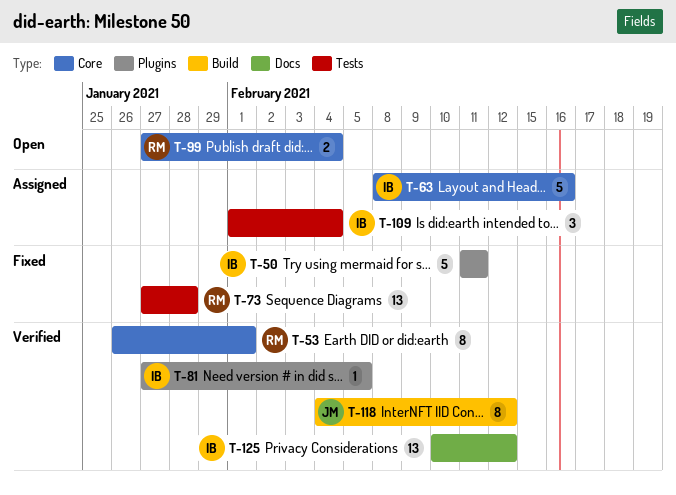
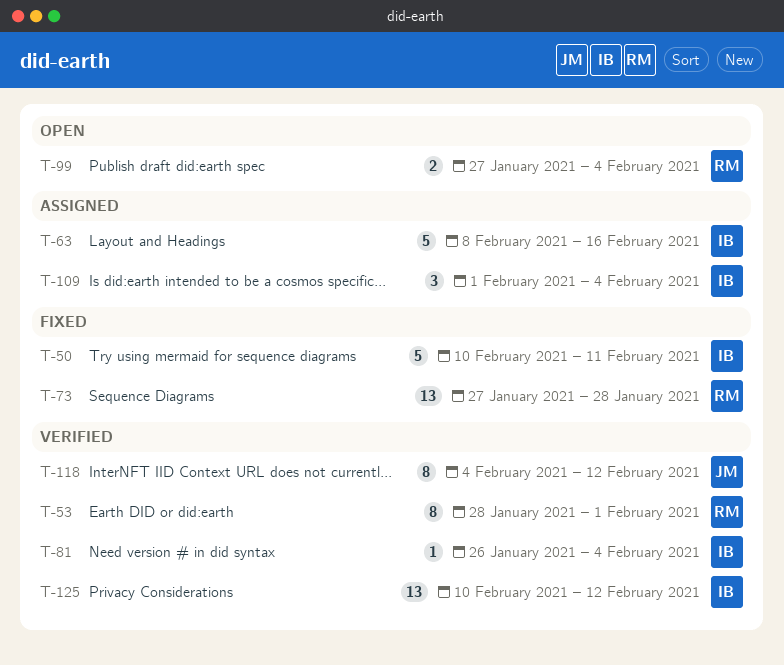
T-50, start: Feb 11 -> Feb 10
T-53, start: Jan 26 -> Jan 28
T-81, start: Jan 27 -> Jan 26
T-81, due: Feb 5 -> Feb 4

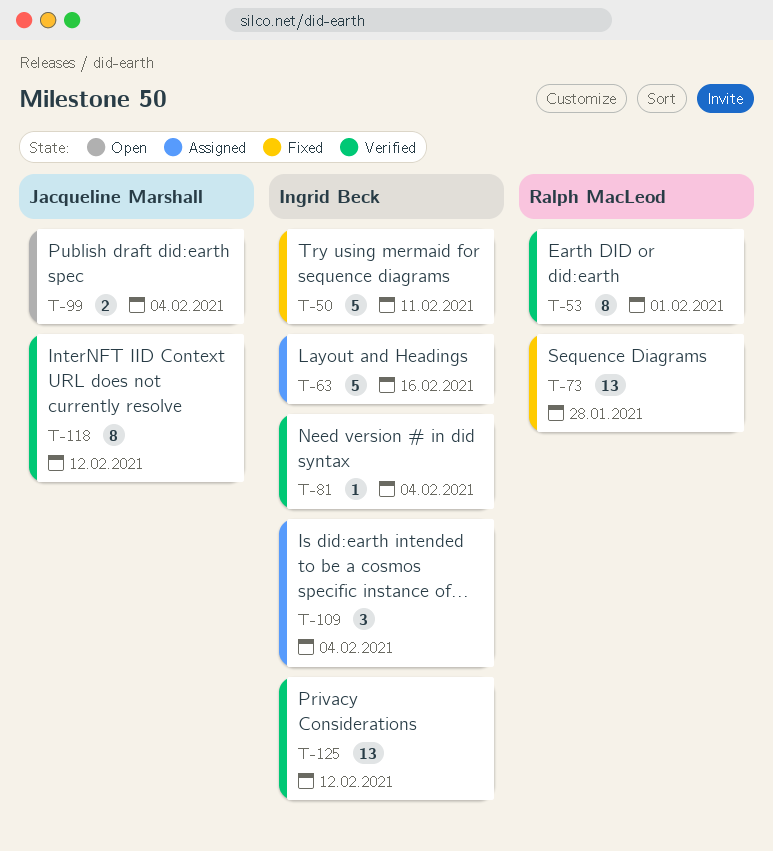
T-99, owner: Ralph MacLeod -> Jacqueline Marshall

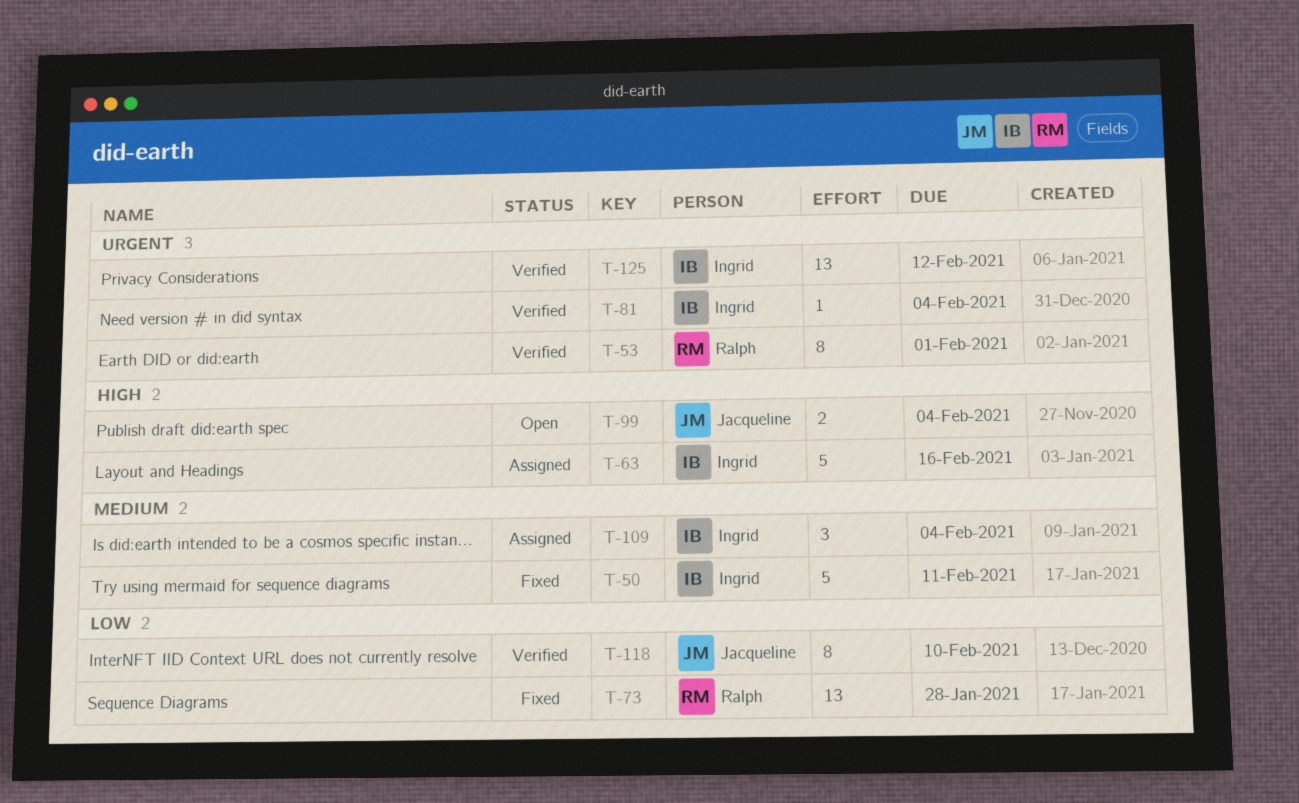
T-118, due: Feb 12 -> Feb 10

